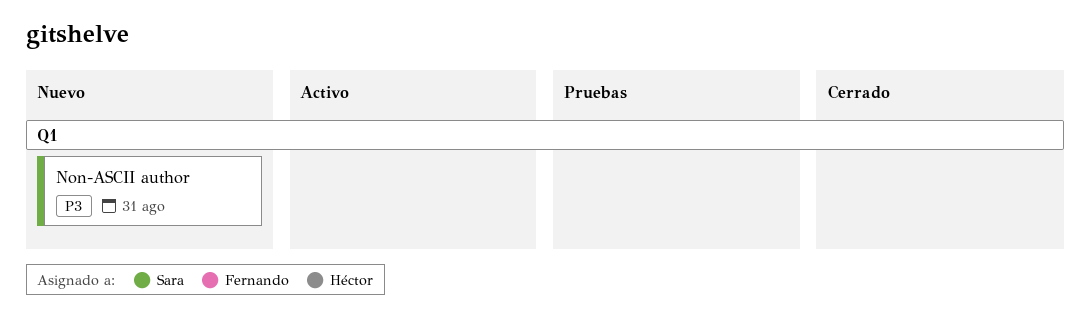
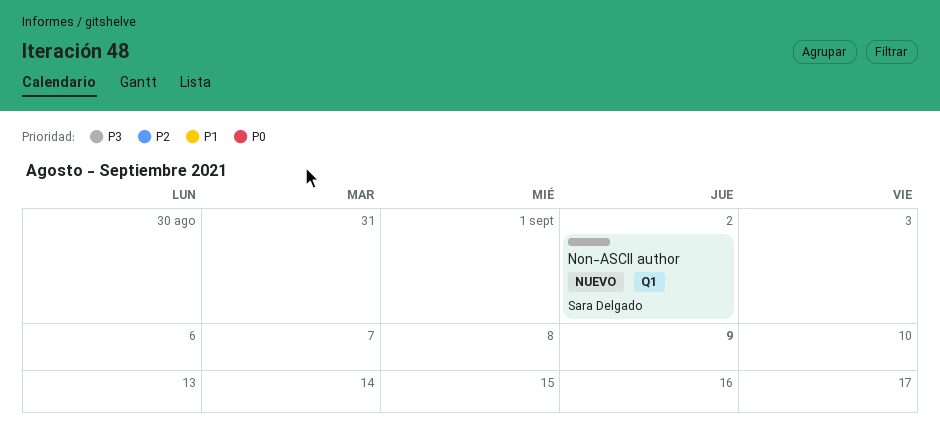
Non-ASCII author, due: Aug 31 -> Sep 2

